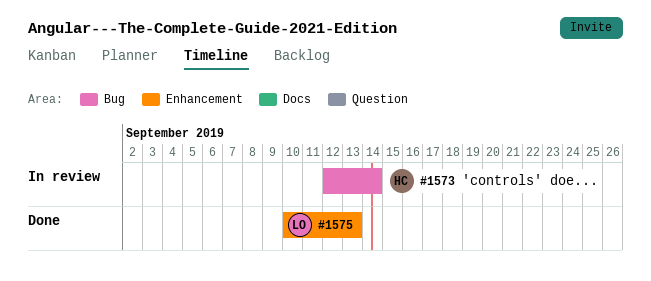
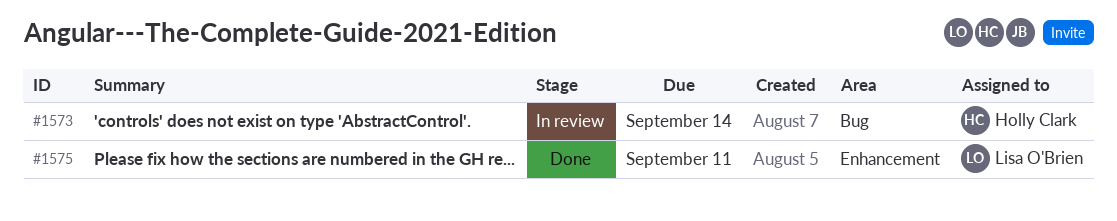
#1575, due: Sep 13 -> Sep 11

